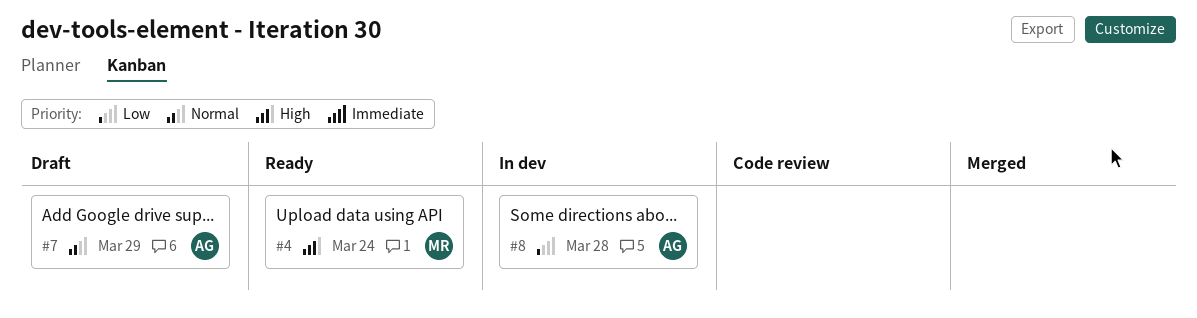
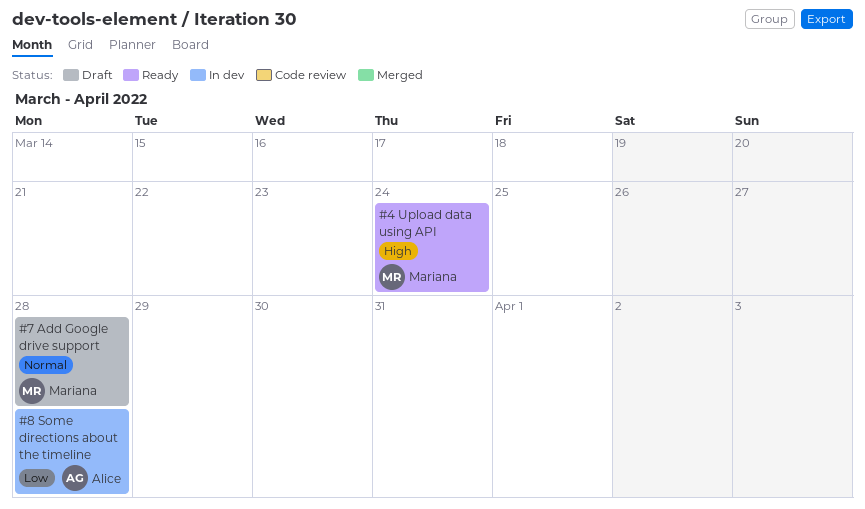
#7, owner: Alice -> Mariana
#7, due: Mar 29 -> Mar 28

